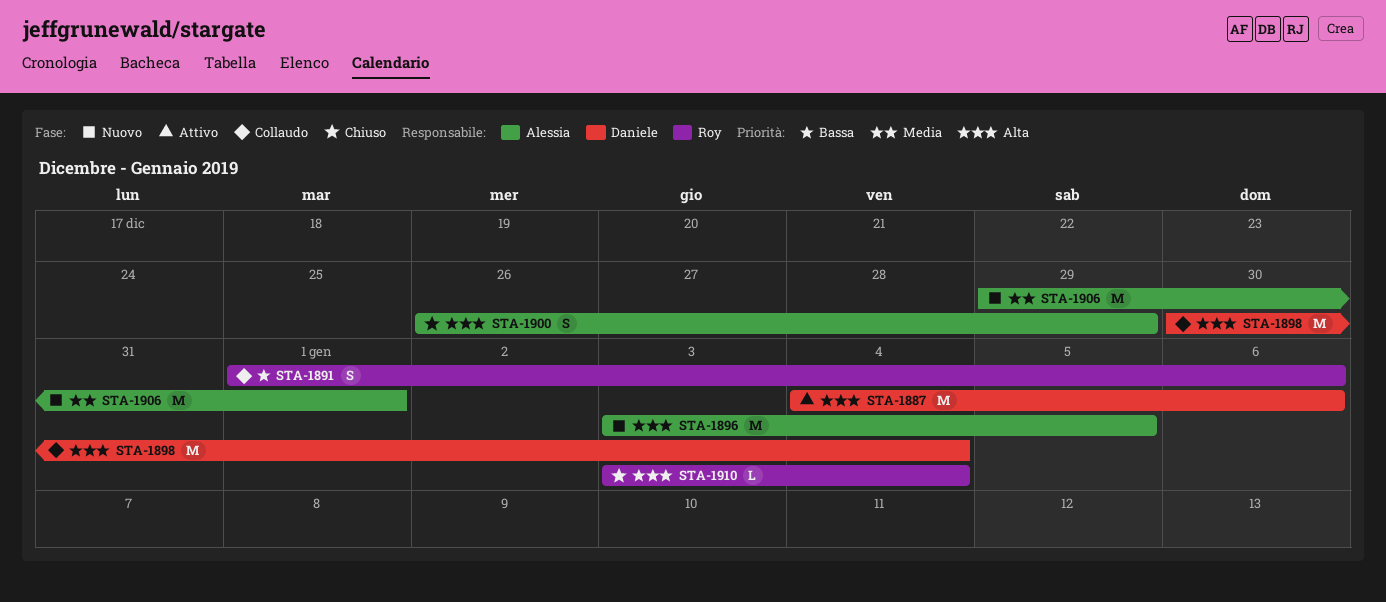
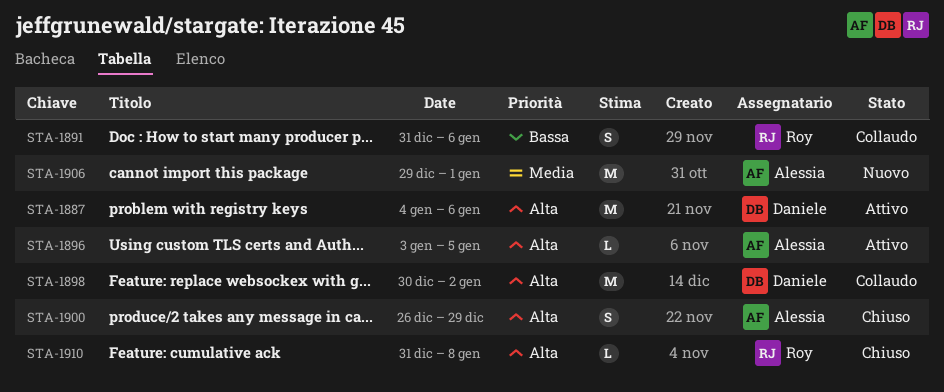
STA-1891, start: Jan 1 -> Dec 31
STA-1896, status: Nuovo -> Attivo
STA-1896, estimate: M -> L
STA-1898, due: Jan 4 -> Jan 2
STA-1910, start: Jan 3 -> Dec 31
STA-1910, due: Jan 4 -> Jan 8

